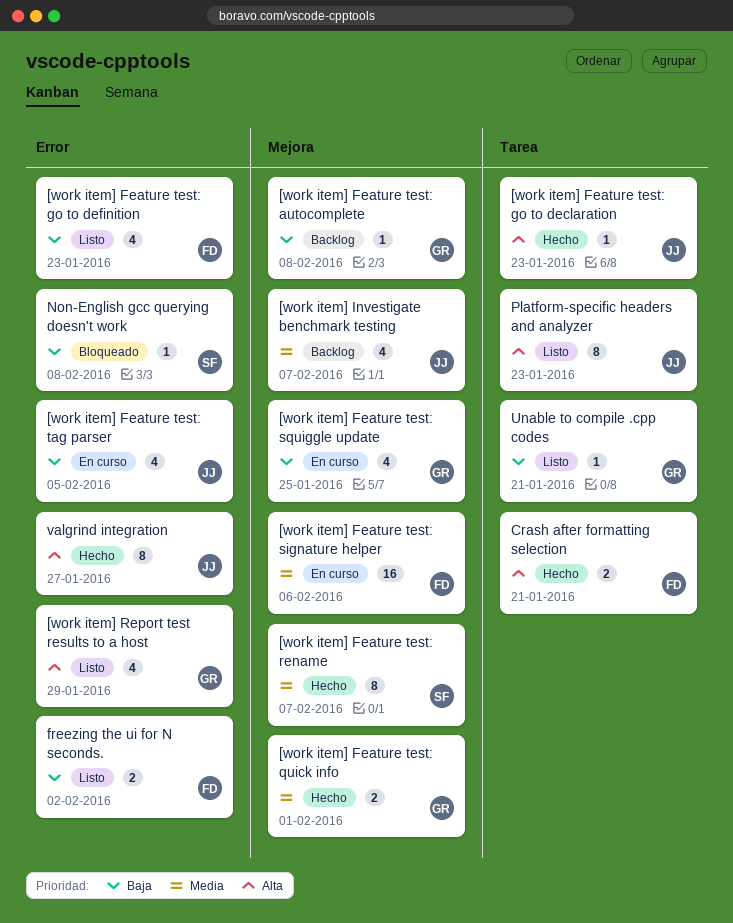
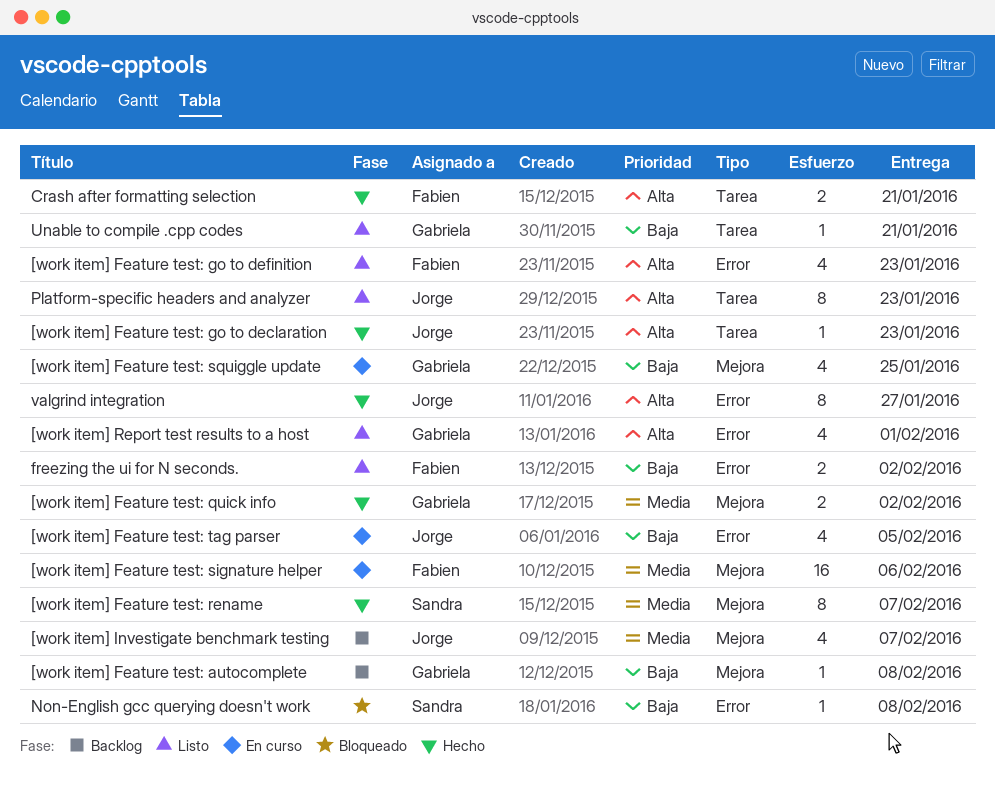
[work item] Feature test: go to definition, priority: Baja -> Alta
[work item] Feature test: quick info, due: Feb 1 -> Feb 2
[work item] Report test results to a host, due: Jan 29 -> Feb 1

